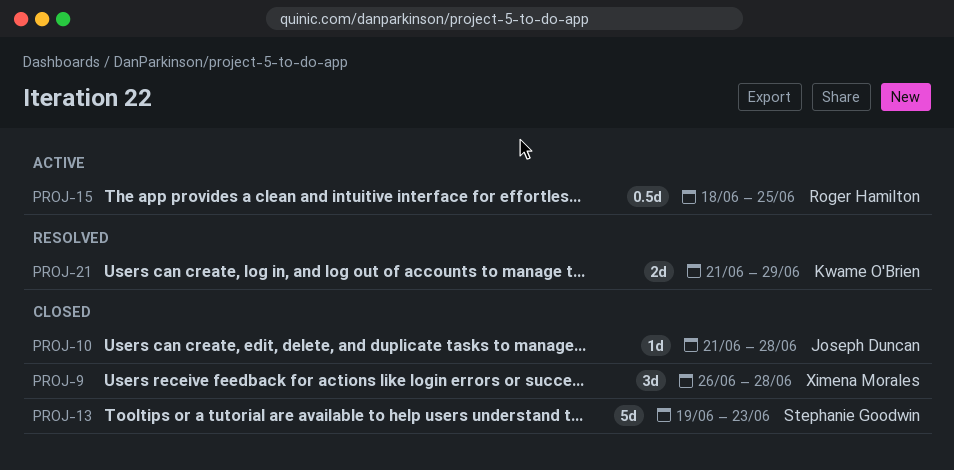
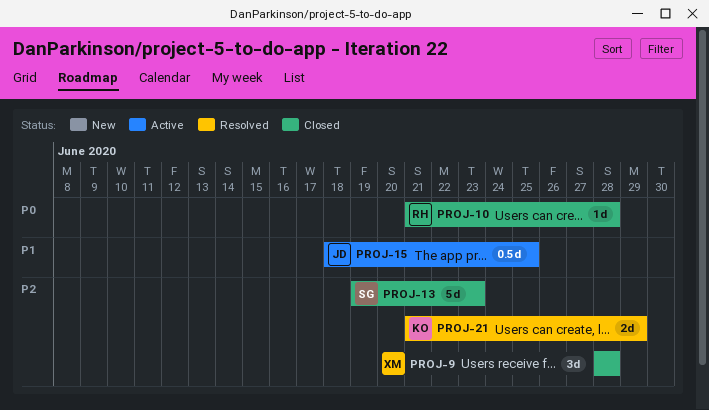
PROJ-9, start: Jun 26 -> Jun 28
PROJ-10, owner: Joseph Duncan -> Roger Hamilton
PROJ-15, owner: Roger Hamilton -> Joseph Duncan

